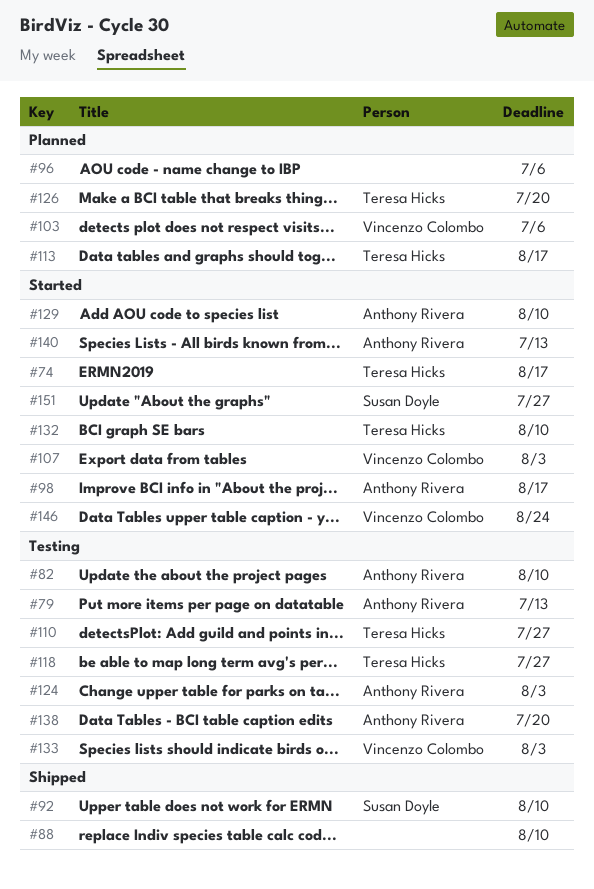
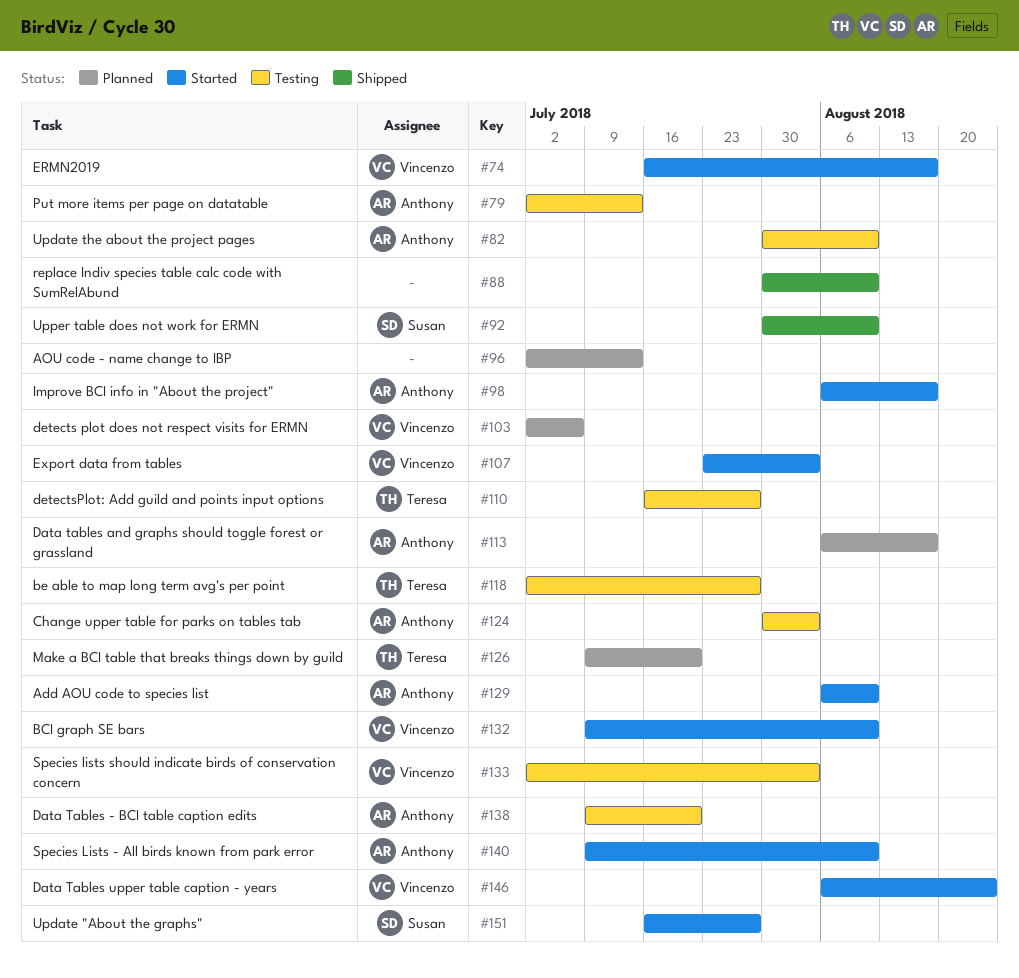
#74, owner: Teresa Hicks -> Vincenzo Colombo
#96, due: Jul 6 -> Jul 13
#113, owner: Teresa Hicks -> Anthony Rivera
#132, owner: Teresa Hicks -> Vincenzo Colombo
#140, due: Jul 13 -> Aug 10

